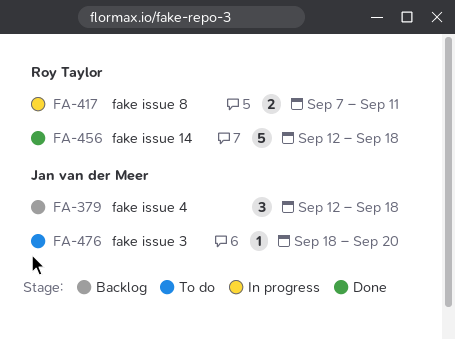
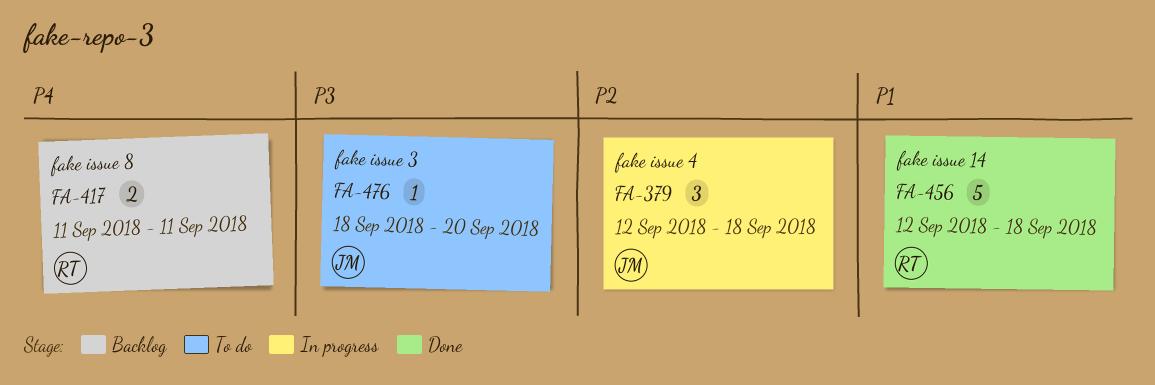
FA-379, status: Backlog -> In progress
FA-417, status: In progress -> Backlog
FA-417, start: Sep 7 -> Sep 11

